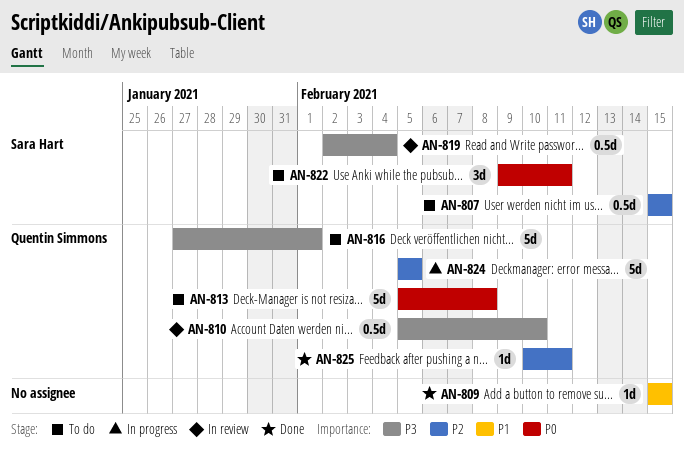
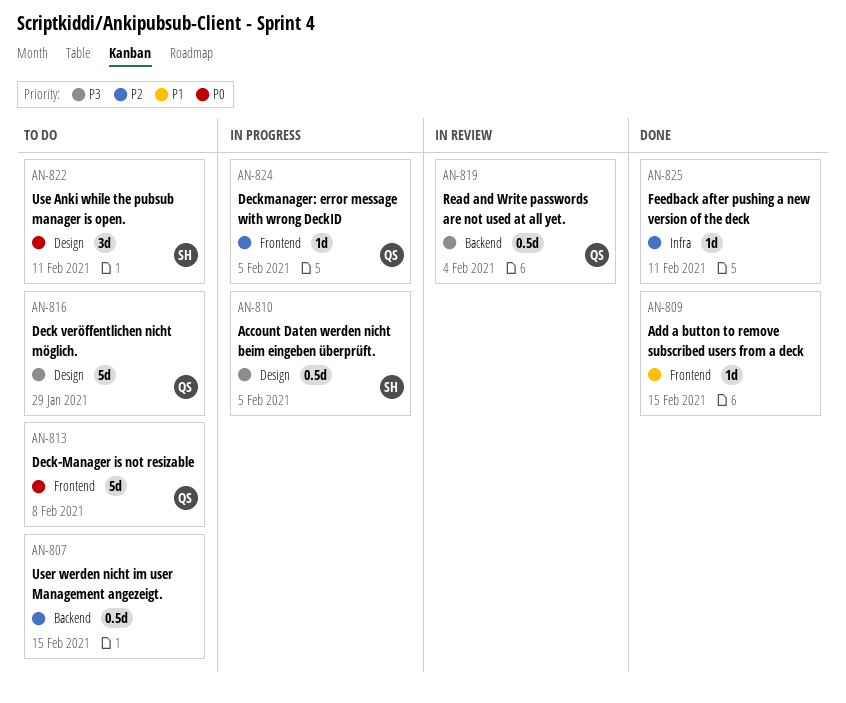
AN-807, owner: Sara Hart -> none
AN-810, status: In review -> In progress
AN-810, owner: Quentin Simmons -> Sara Hart
AN-810, due: Feb 10 -> Feb 5
AN-816, due: Feb 1 -> Jan 29
AN-819, owner: Sara Hart -> Quentin Simmons
AN-824, estimate: 5d -> 1d
AN-825, owner: Quentin Simmons -> none

